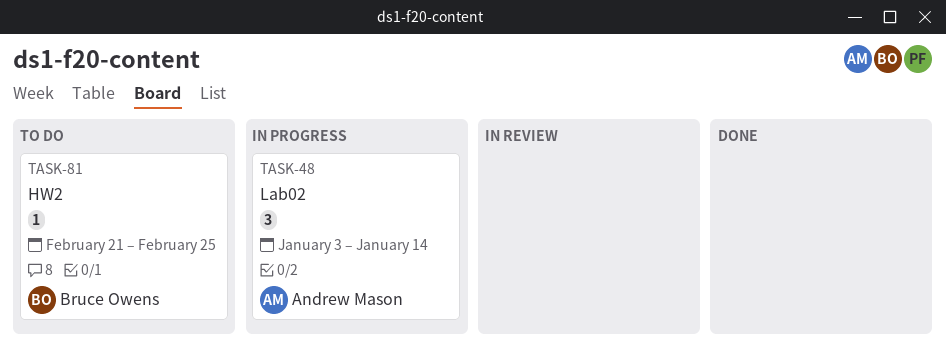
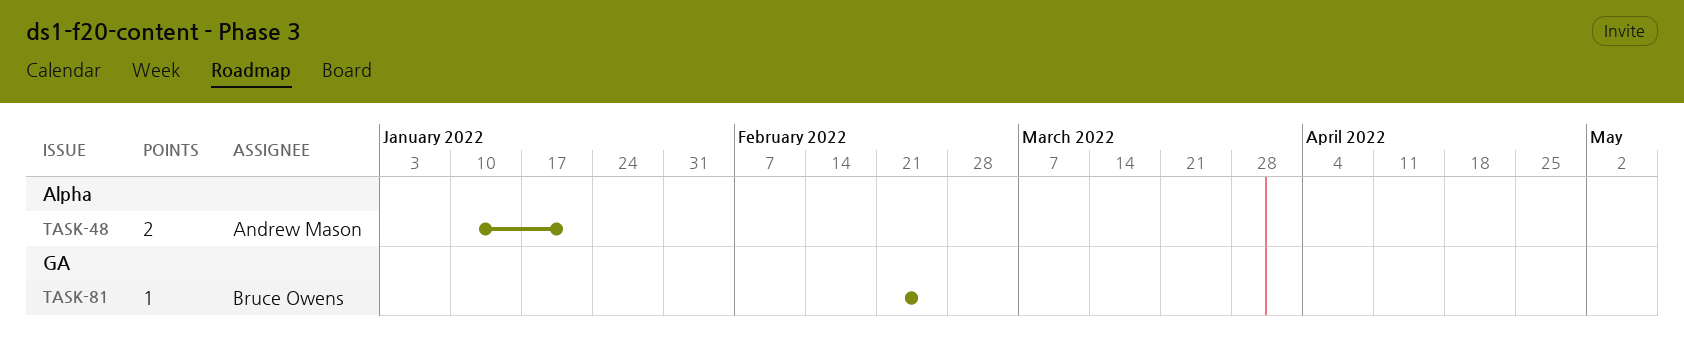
TASK-48, estimate: 3 -> 2
TASK-48, start: Jan 3 -> Jan 10
TASK-48, due: Jan 14 -> Jan 21

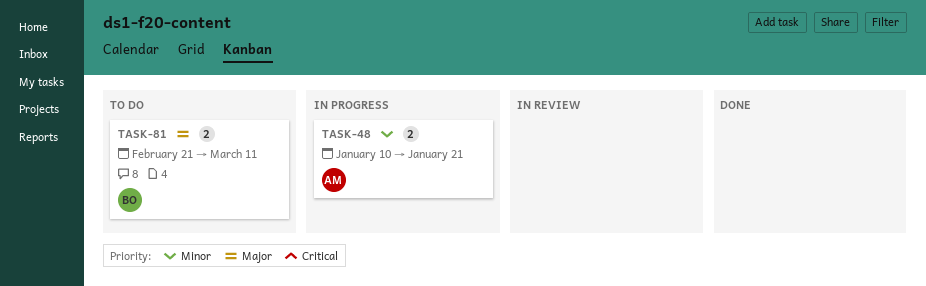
TASK-81, estimate: 1 -> 2
TASK-81, due: Feb 25 -> Mar 11

